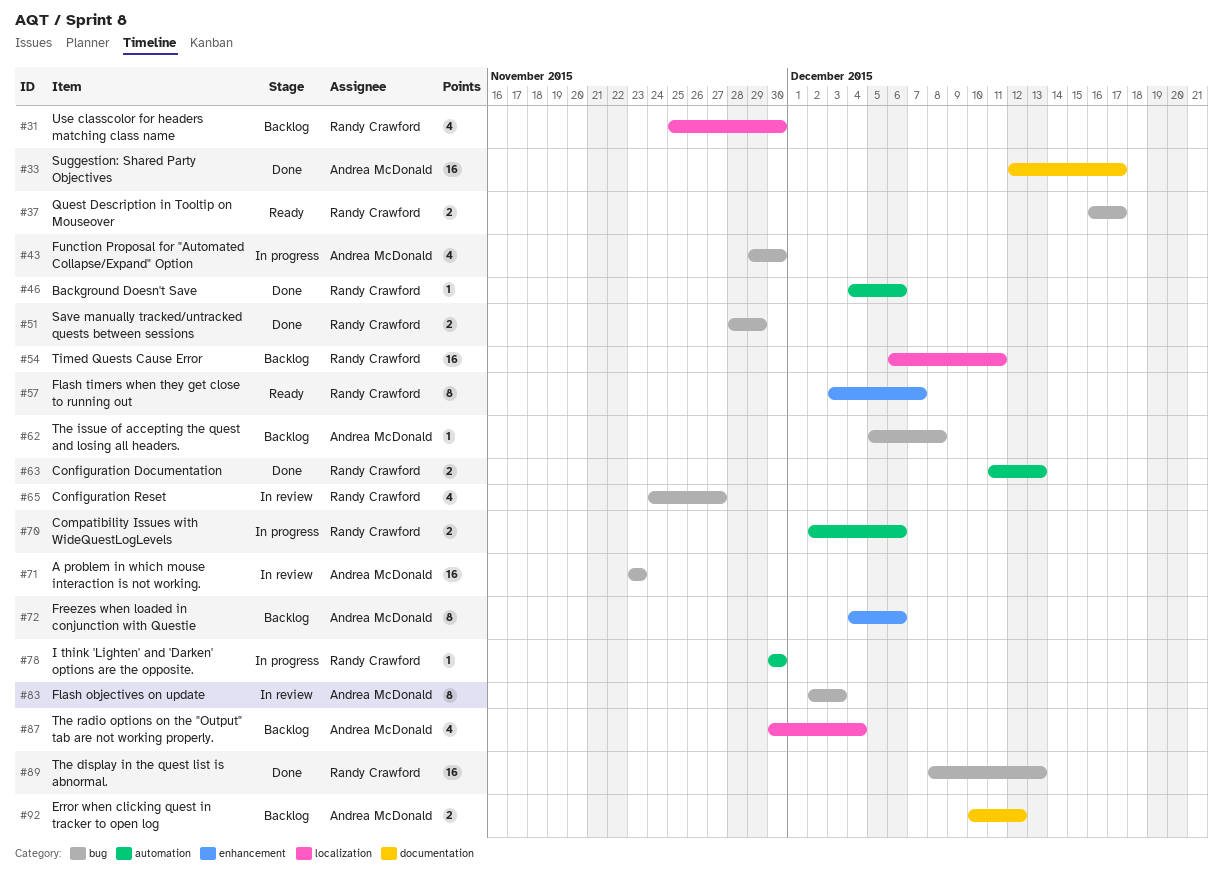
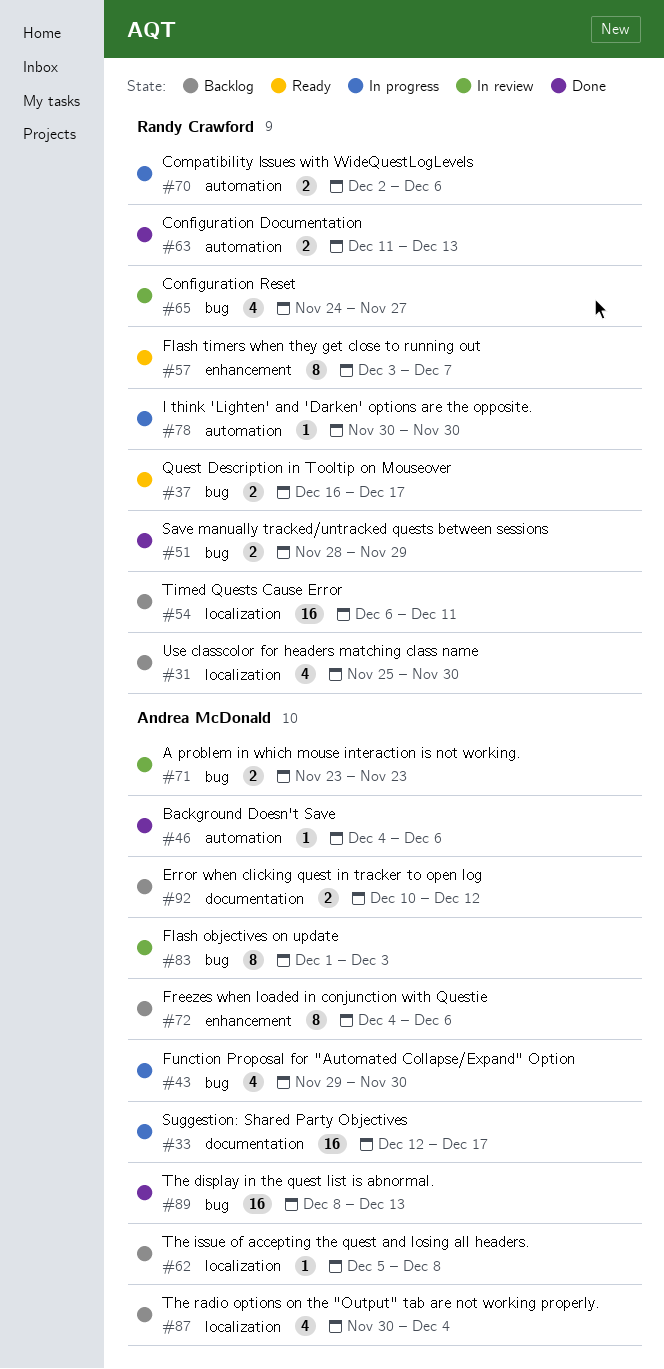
#33, status: Done -> In progress
#46, owner: Randy Crawford -> Andrea McDonald
#62, label: bug -> localization
#71, estimate: 16 -> 2
#83, start: Dec 2 -> Dec 1
#89, owner: Randy Crawford -> Andrea McDonald

